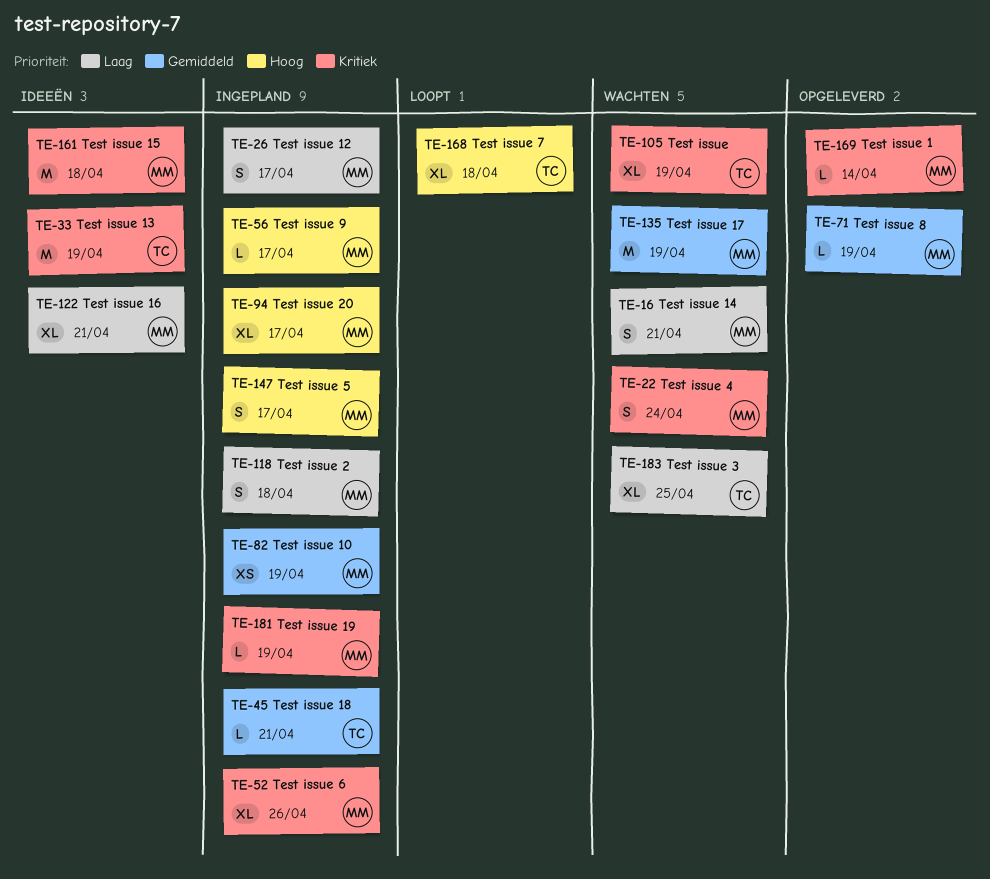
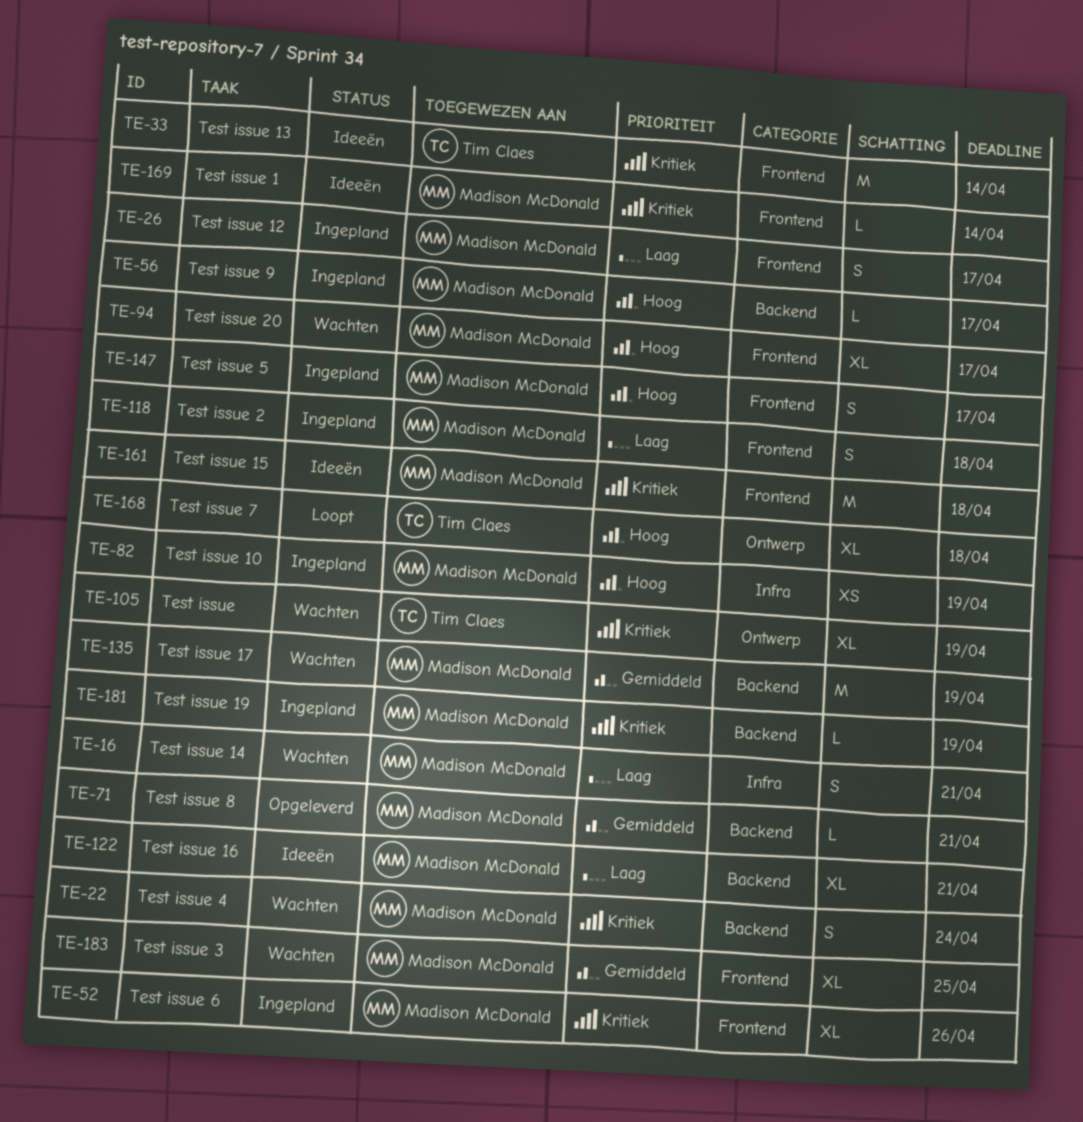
TE-33, due: Apr 19 -> Apr 14
TE-45: present -> none
TE-71, due: Apr 19 -> Apr 21
TE-82, priority: Gemiddeld -> Hoog
TE-94, status: Ingepland -> Wachten
TE-169, status: Opgeleverd -> Ideeën
TE-183, owner: Tim Claes -> Madison McDonald
TE-183, priority: Laag -> Gemiddeld

